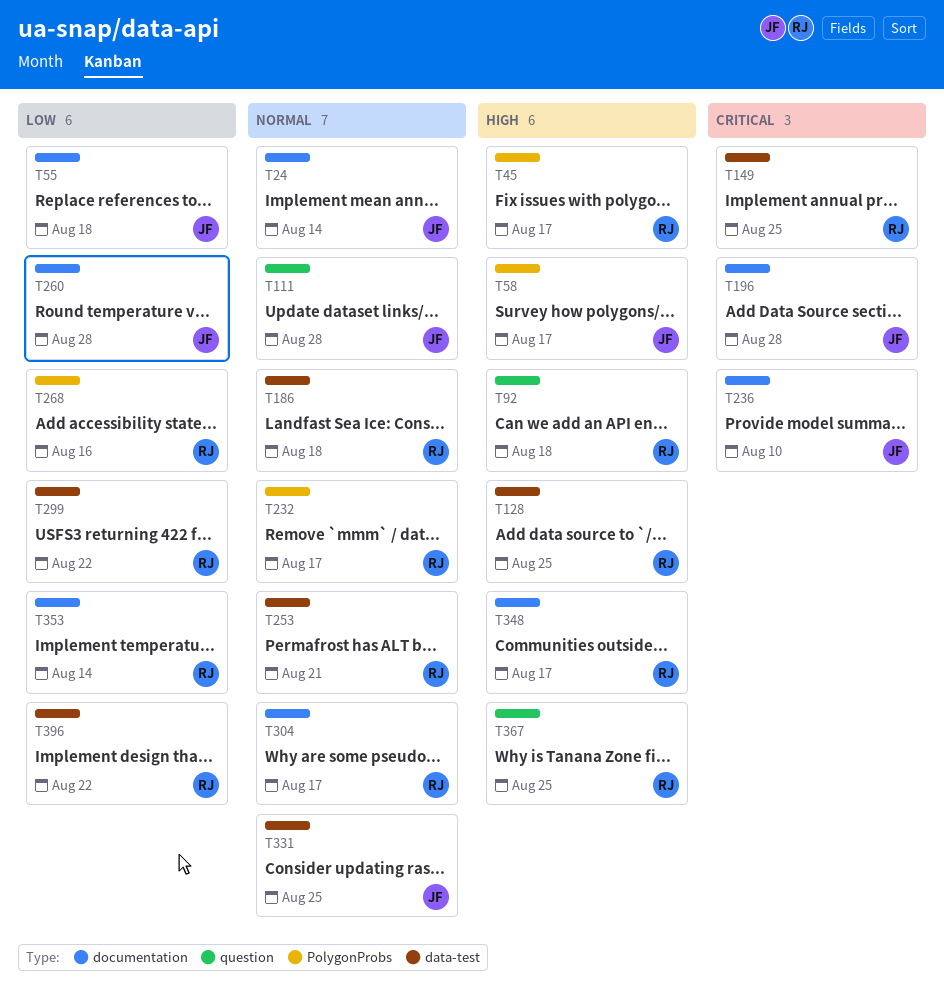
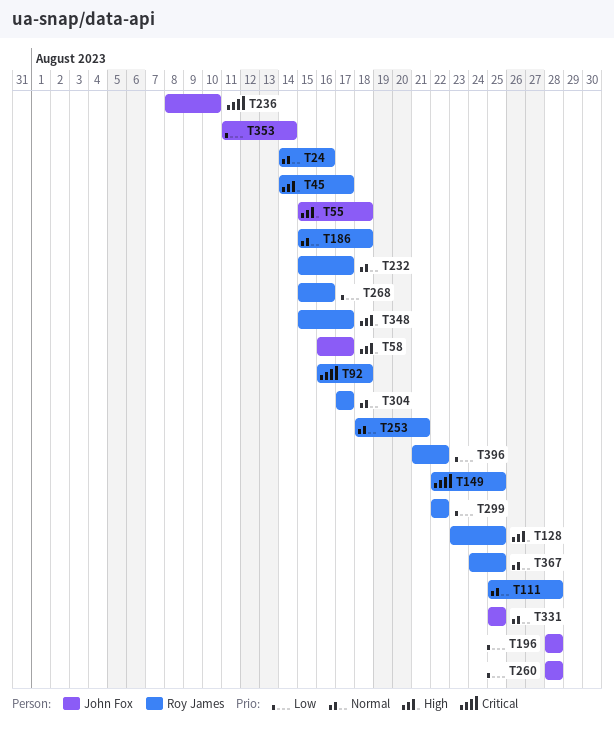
T24, owner: John Fox -> Roy James
T24, due: Aug 14 -> Aug 16
T55, priority: Low -> High
T92, priority: High -> Critical
T111, owner: John Fox -> Roy James
T196, priority: Critical -> Low
T353, owner: Roy James -> John Fox
T367, priority: High -> Normal

